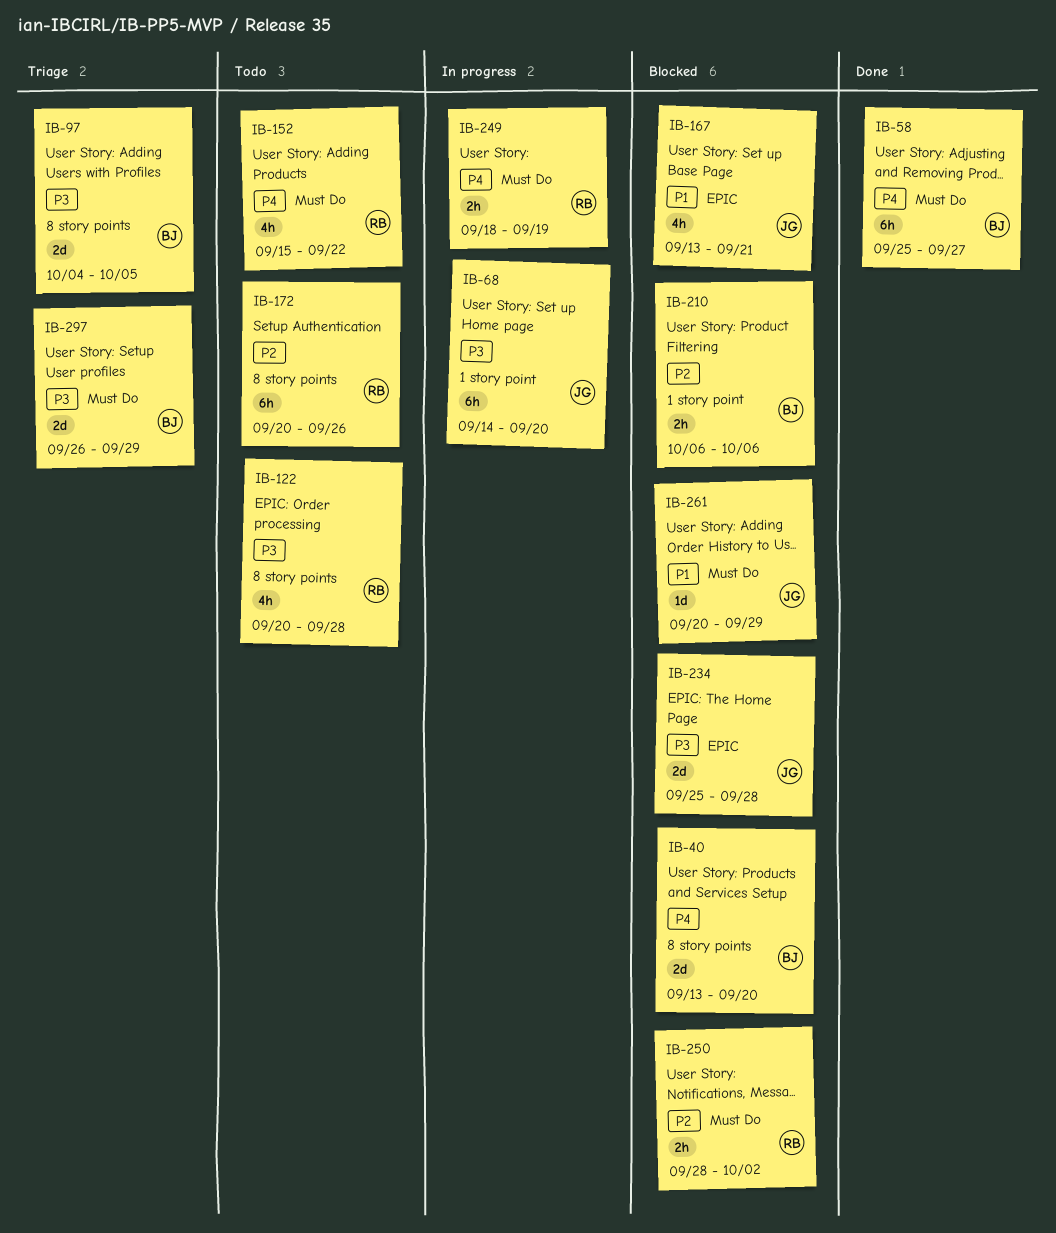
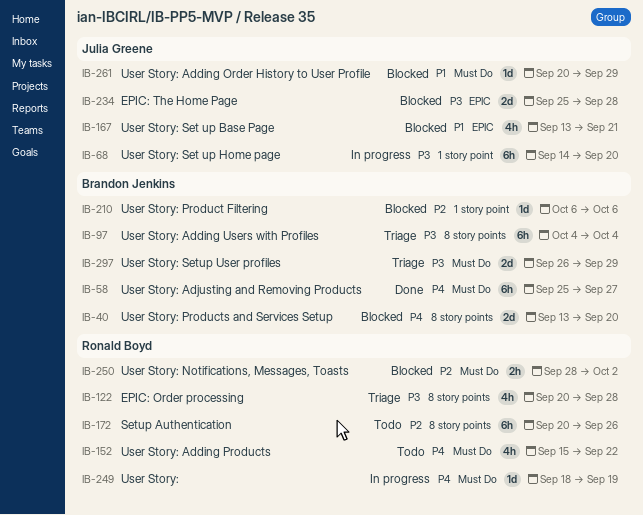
IB-97, estimate: 2d -> 6h
IB-97, due: Oct 5 -> Oct 4
IB-122, status: Todo -> Triage
IB-210, estimate: 2h -> 1d
IB-249, estimate: 2h -> 1d

